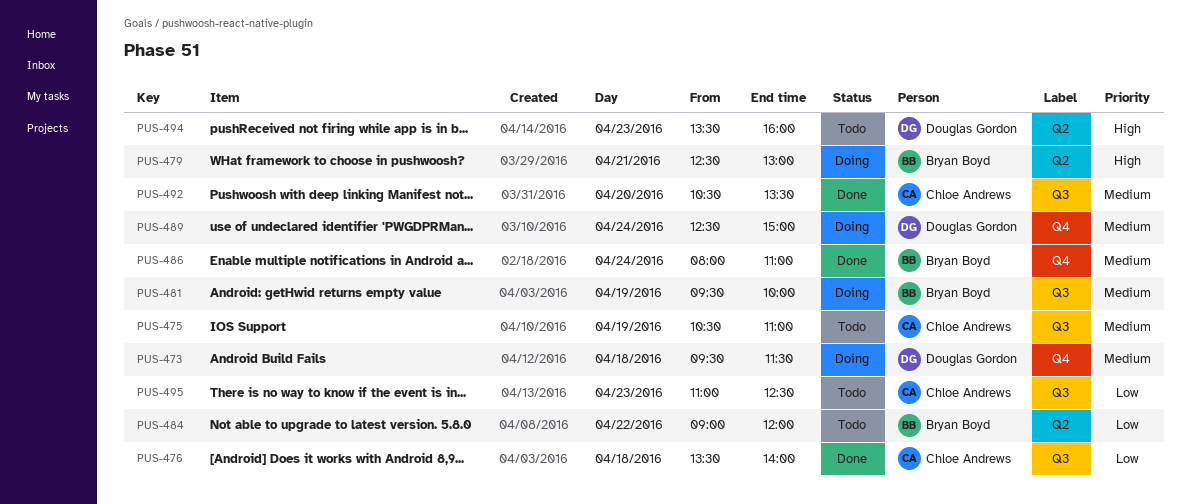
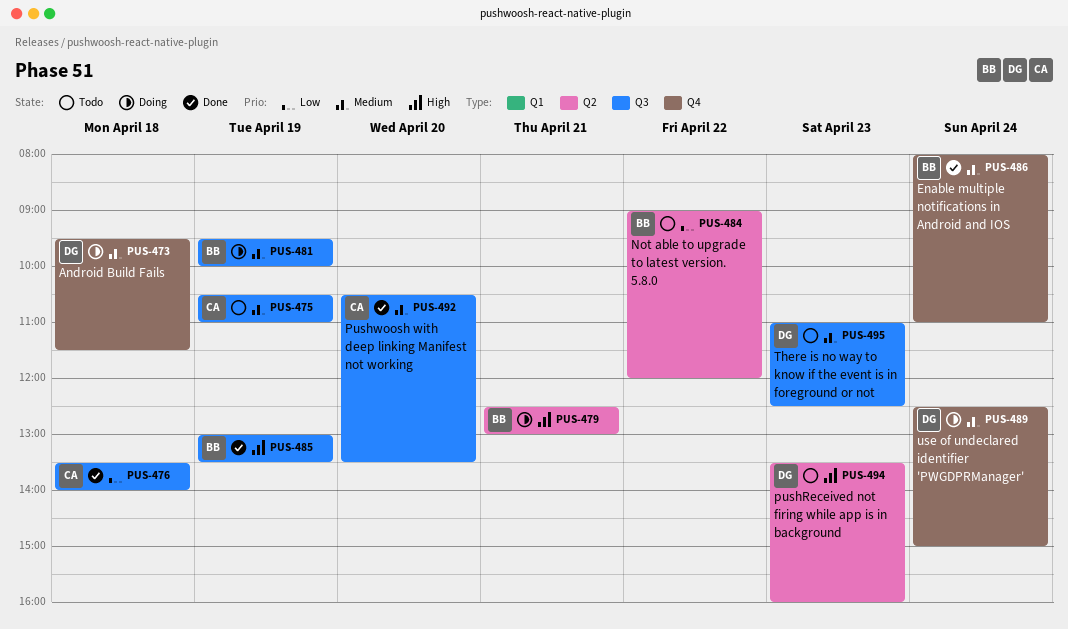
PUS-485: none -> present
PUS-495, owner: Chloe Andrews -> Douglas Gordon
PUS-495, priority: Low -> Medium

